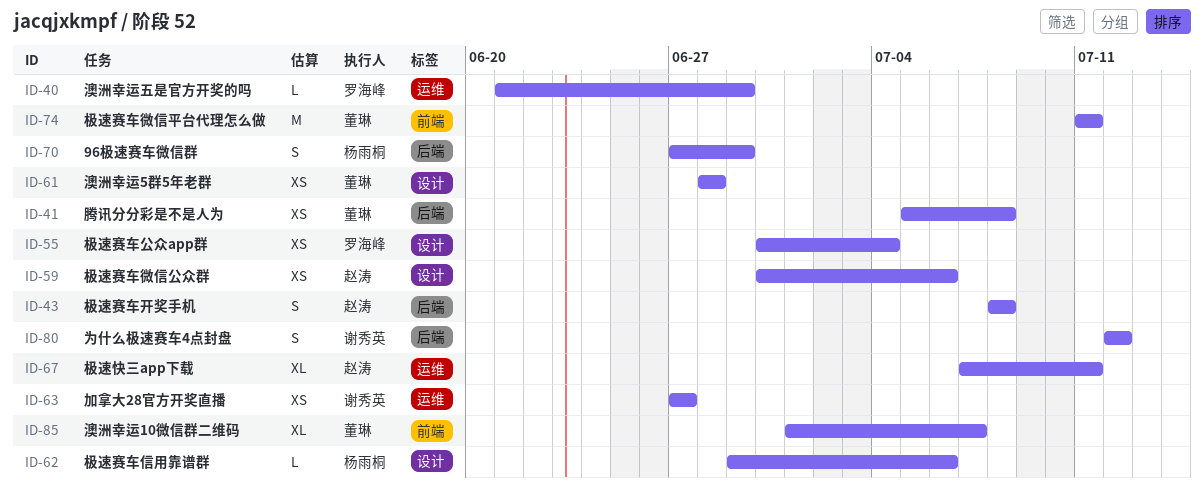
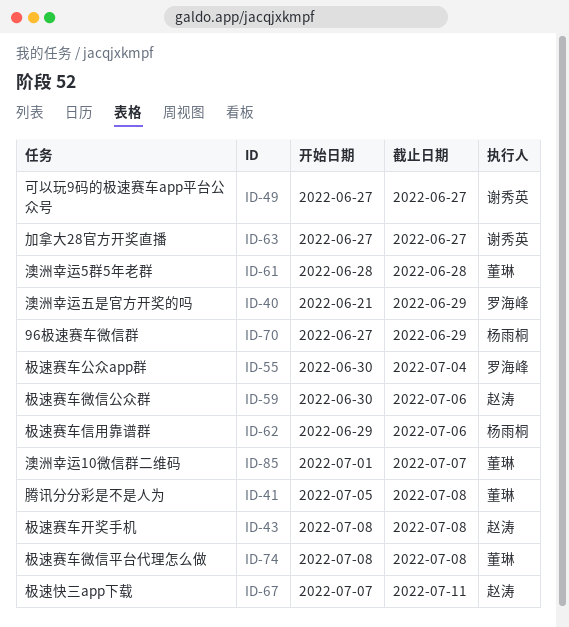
ID-49: none -> present
ID-74, start: Jul 11 -> Jul 8
ID-74, due: Jul 11 -> Jul 8
ID-80: present -> none

